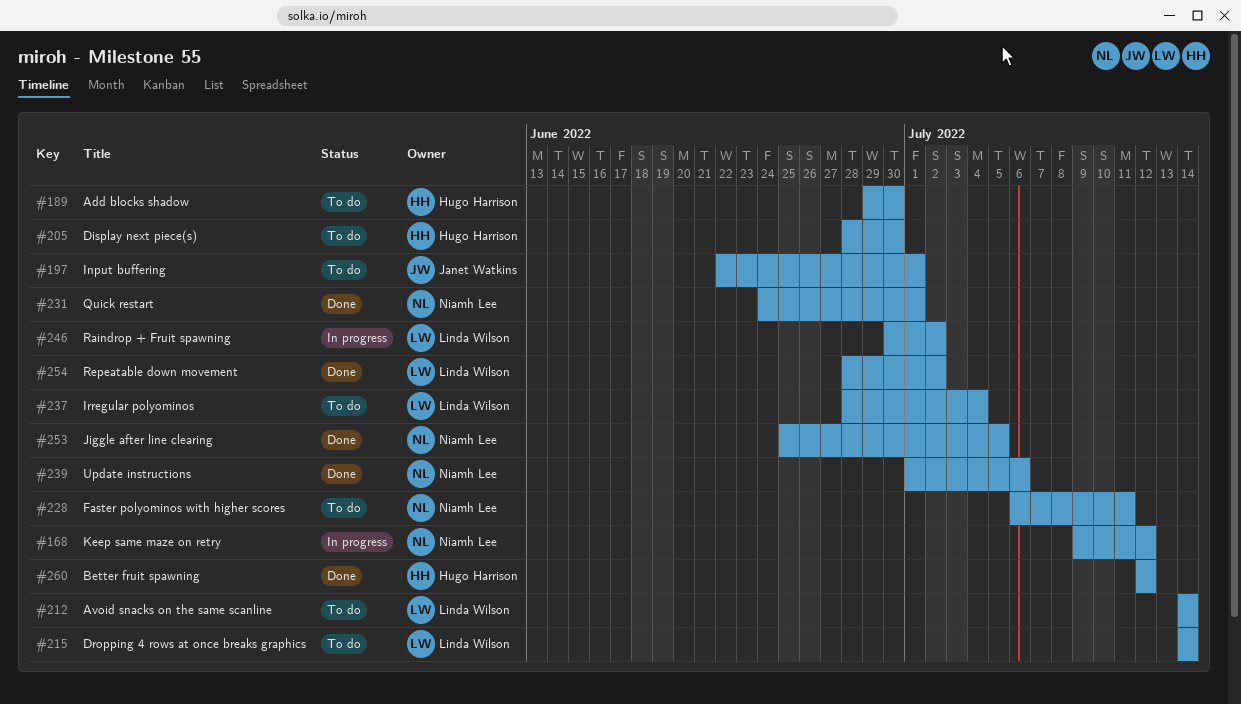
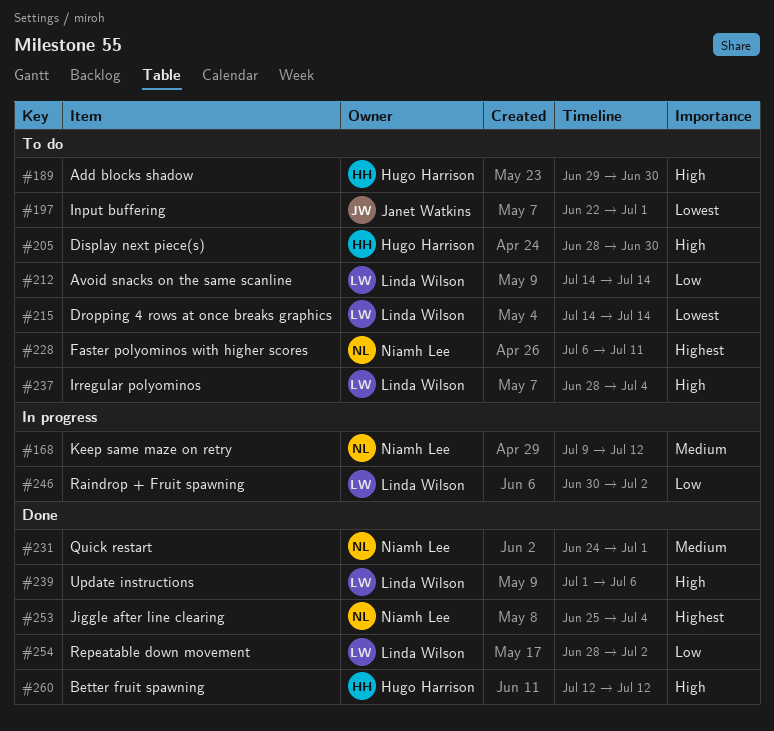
#239, owner: Niamh Lee -> Linda Wilson
#253, due: Jul 5 -> Jul 4

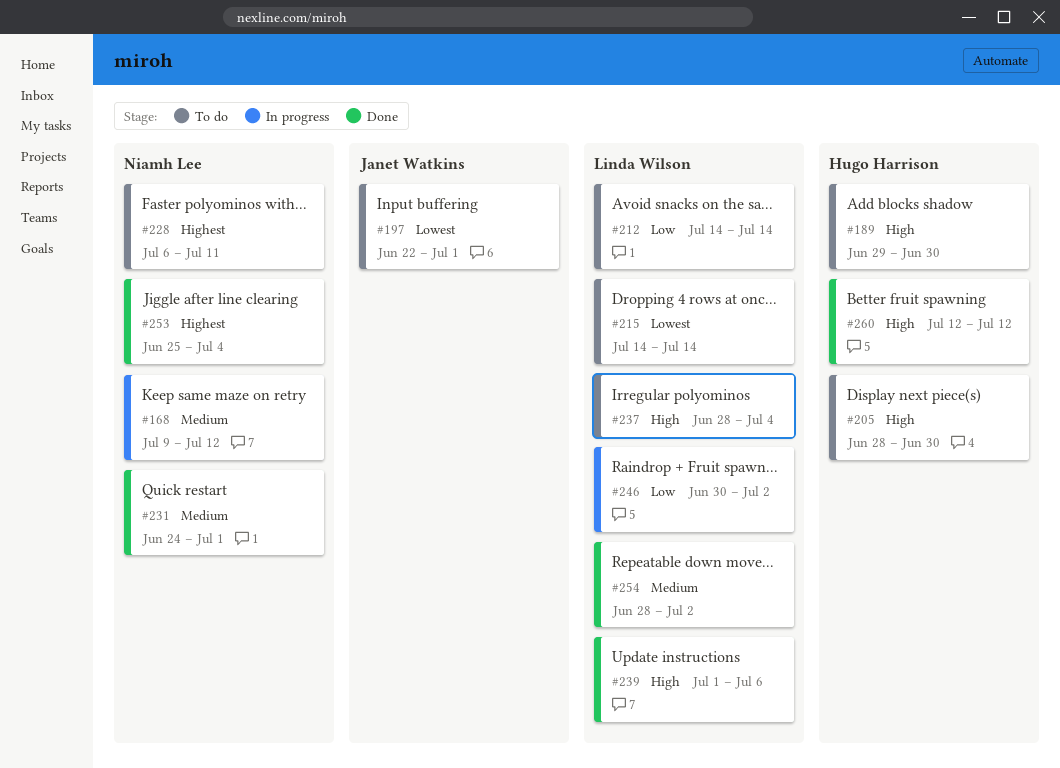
#254, priority: Low -> Medium

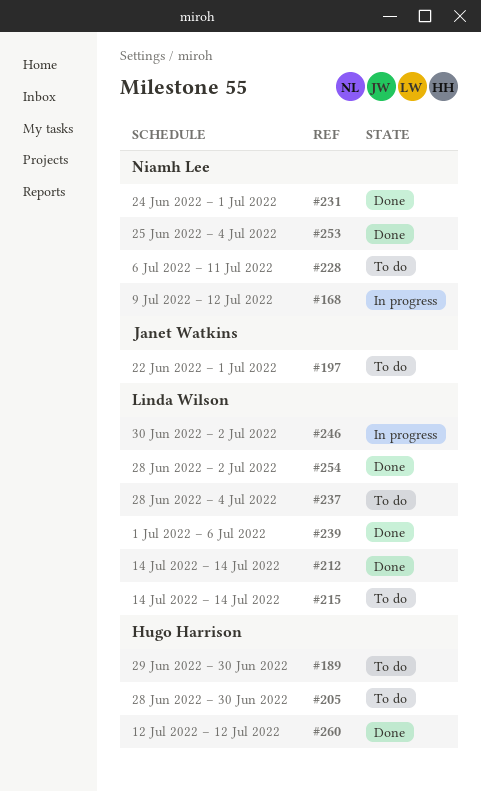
#212, status: To do -> Done

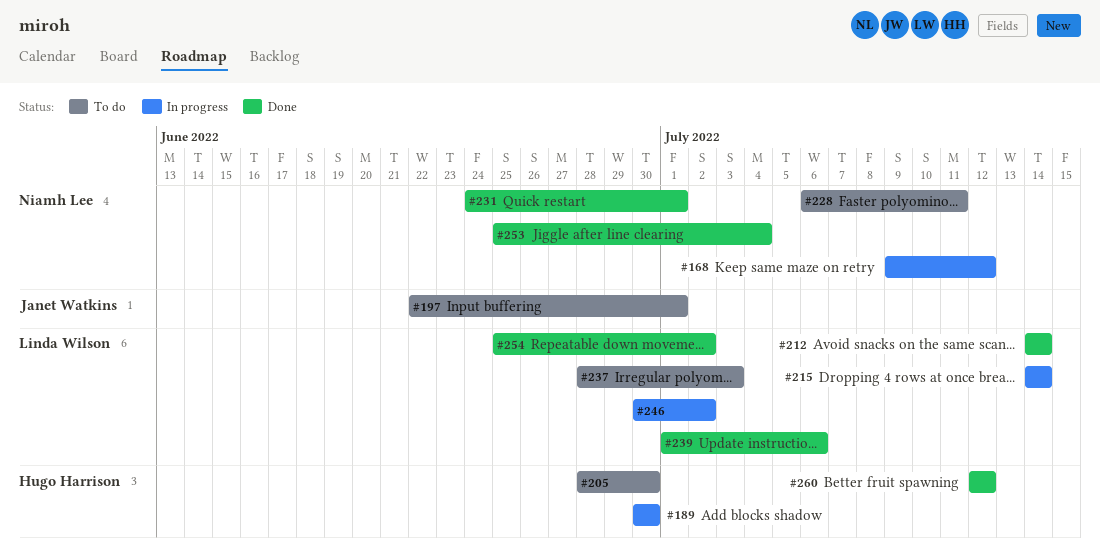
#189, status: To do -> In progress
#189, start: Jun 29 -> Jun 30
#215, status: To do -> In progress
#237, due: Jul 4 -> Jul 3
#254, start: Jun 28 -> Jun 25

